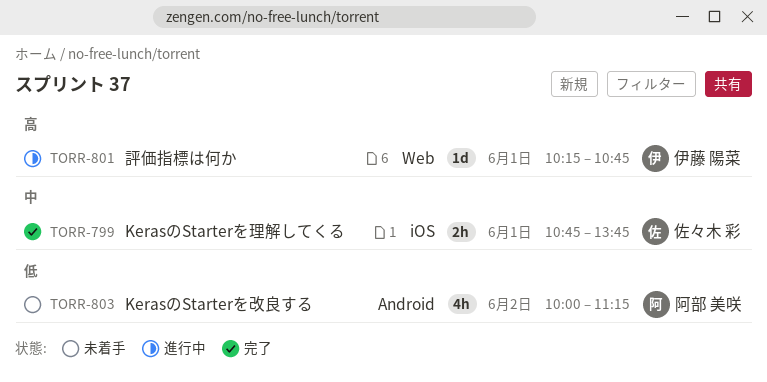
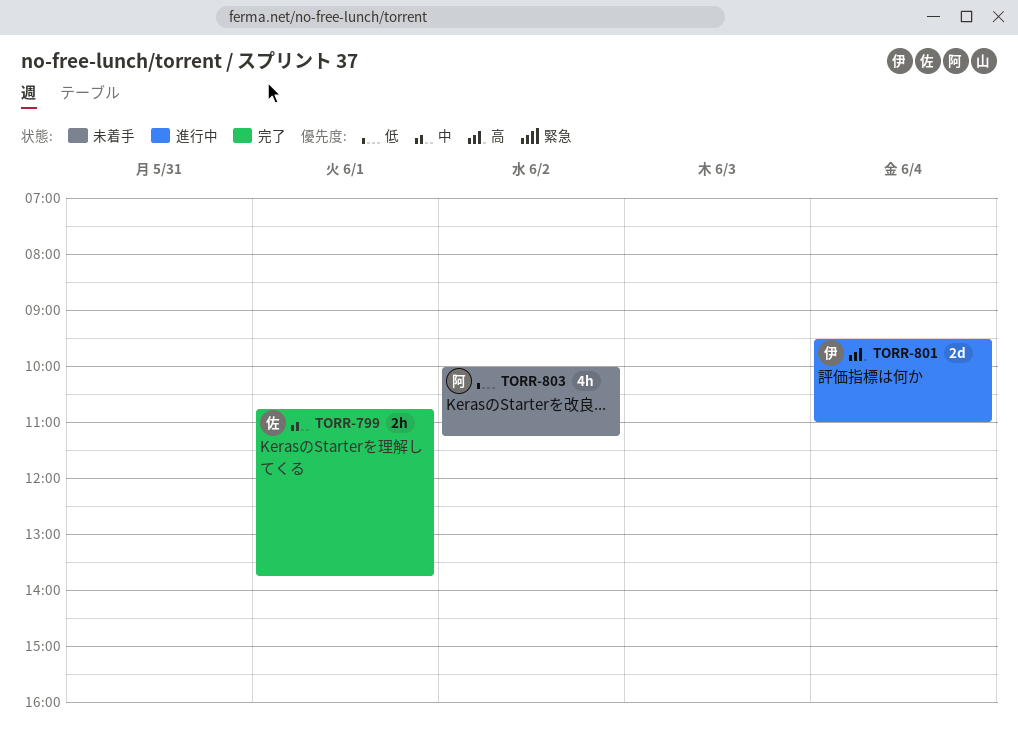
TORR-801, estimate: 1d -> 2d
TORR-801, day: Jun 1 -> Jun 4
TORR-801, begins: 10:15 -> 09:30
TORR-801, ends: 10:45 -> 11:00

